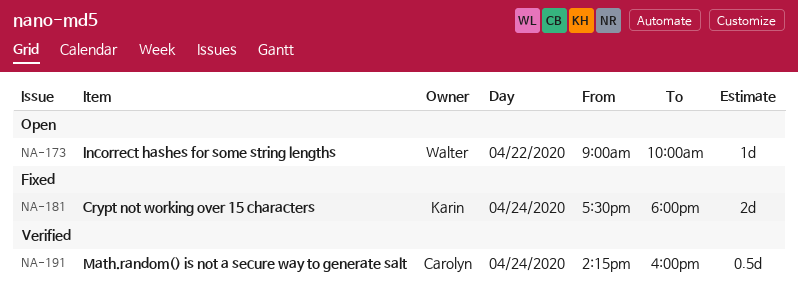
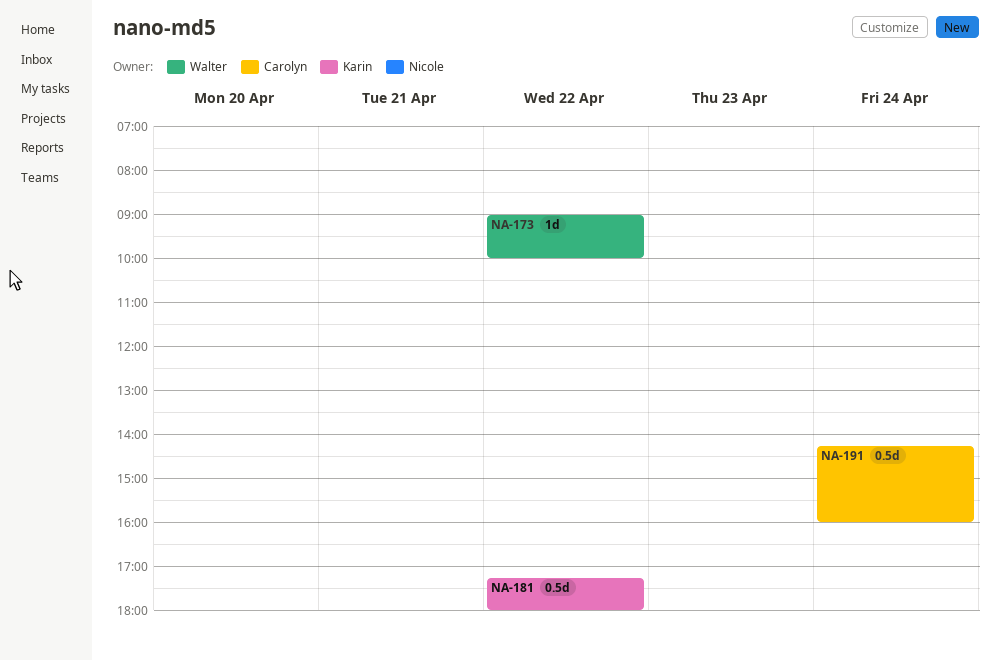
NA-181, estimate: 2d -> 0.5d
NA-181, day: Apr 24 -> Apr 22
NA-181, begins: 17:30 -> 17:15

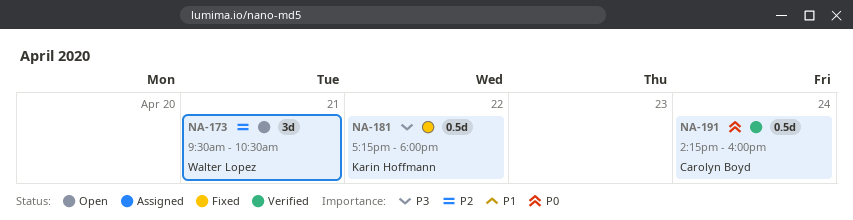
NA-173, estimate: 1d -> 3d
NA-173, day: Apr 22 -> Apr 21
NA-173, begins: 09:00 -> 09:30
NA-173, ends: 10:00 -> 10:30

